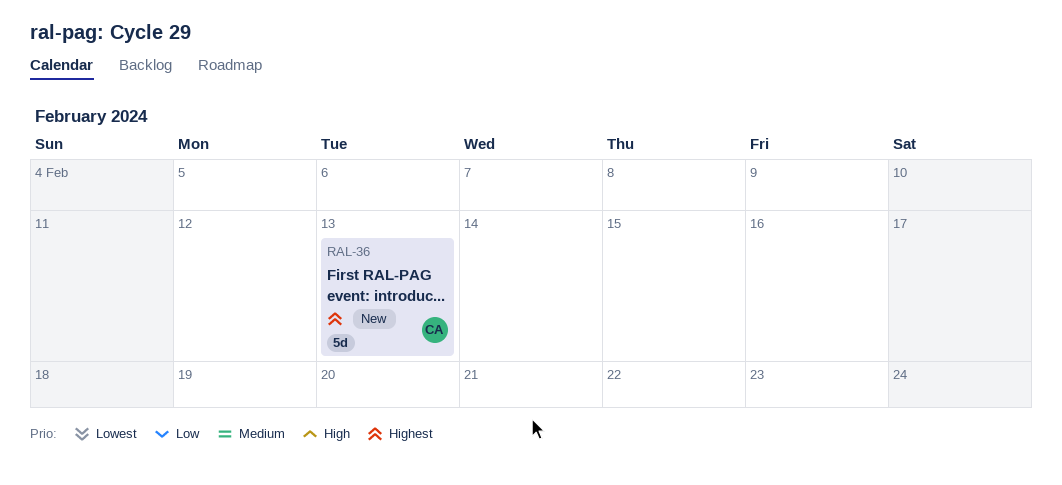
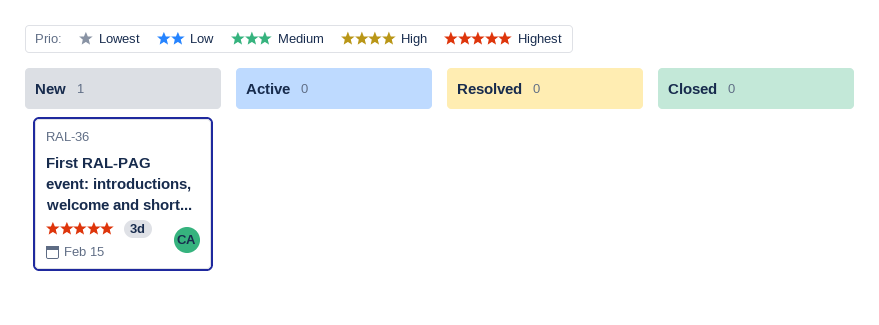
RAL-36, estimate: 5d -> 3d
RAL-36, due: Feb 13 -> Feb 15

